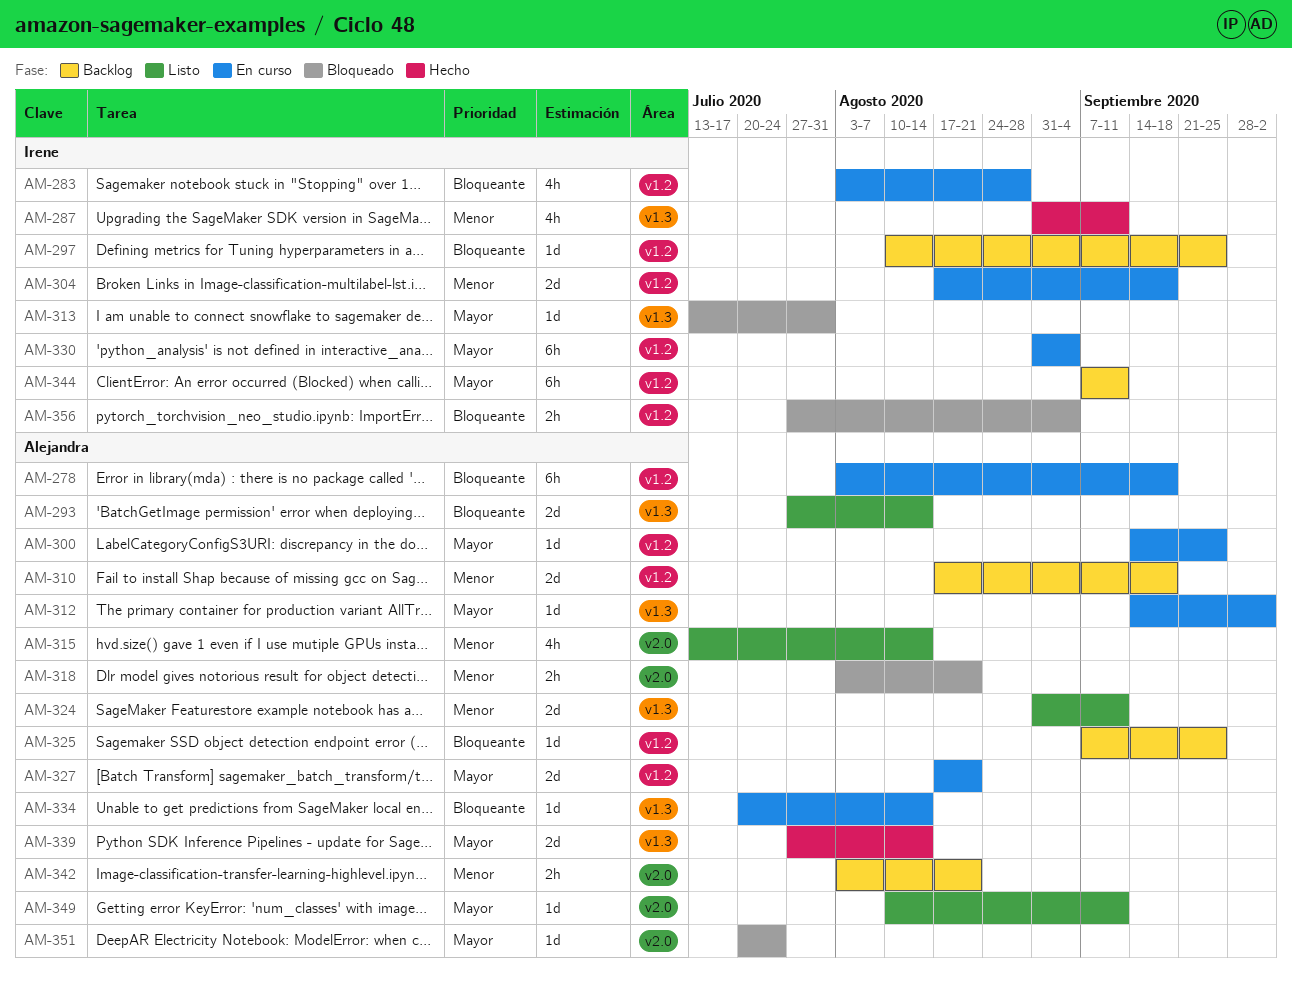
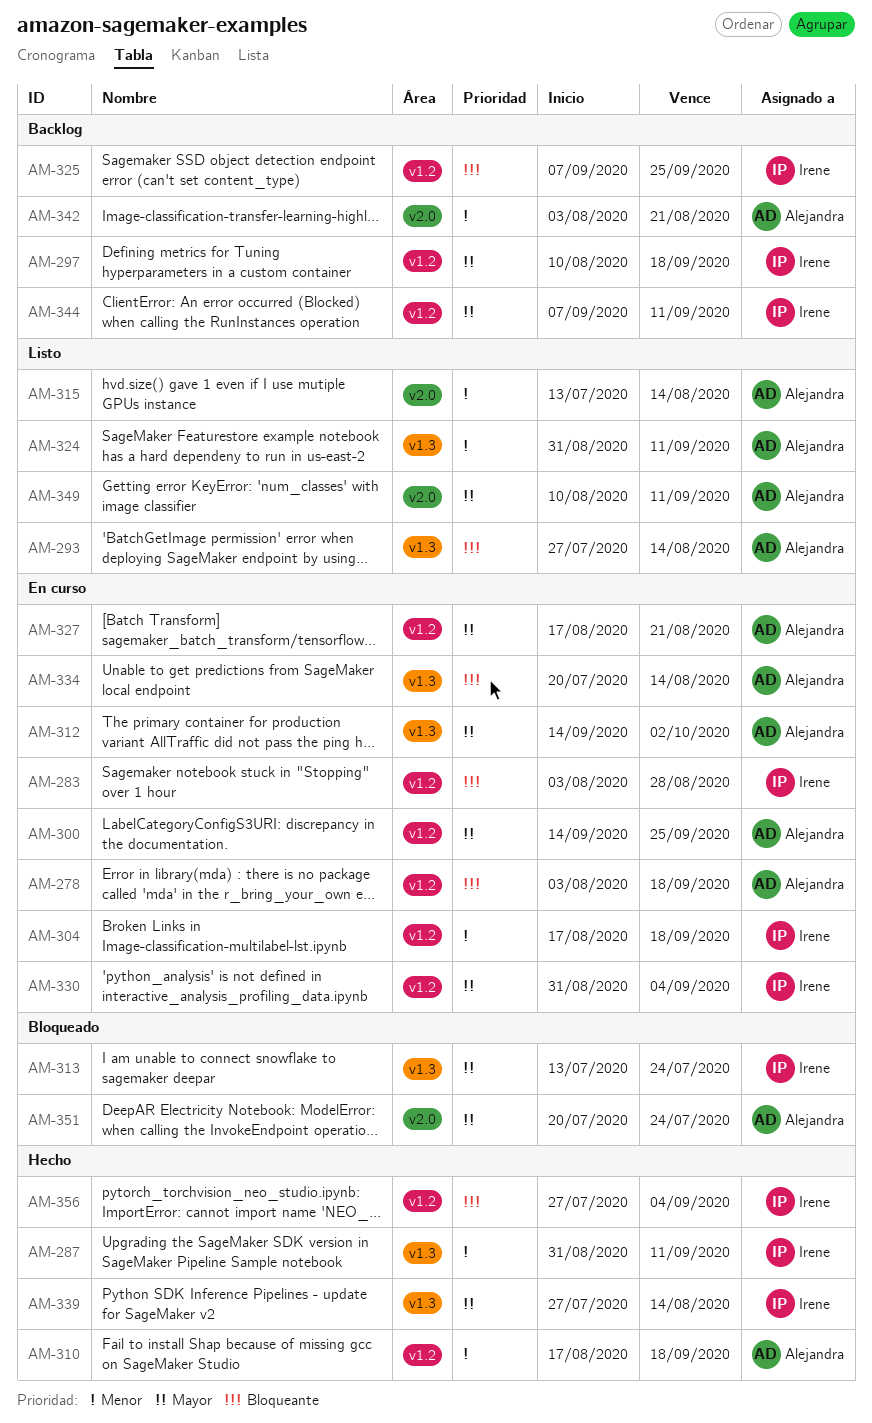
AM-297, priority: Bloqueante -> Mayor
AM-297, due: Sep 25 -> Sep 18
AM-310, status: Backlog -> Hecho
AM-313, due: Jul 31 -> Jul 24
AM-318: present -> none
AM-325, owner: Alejandra -> Irene
AM-339, owner: Alejandra -> Irene
AM-356, status: Bloqueado -> Hecho

